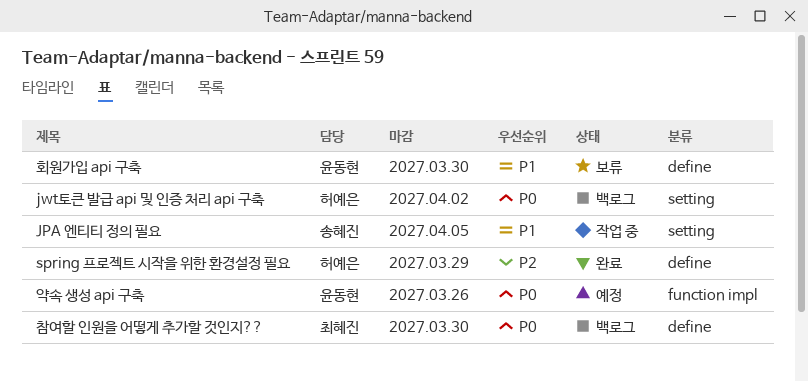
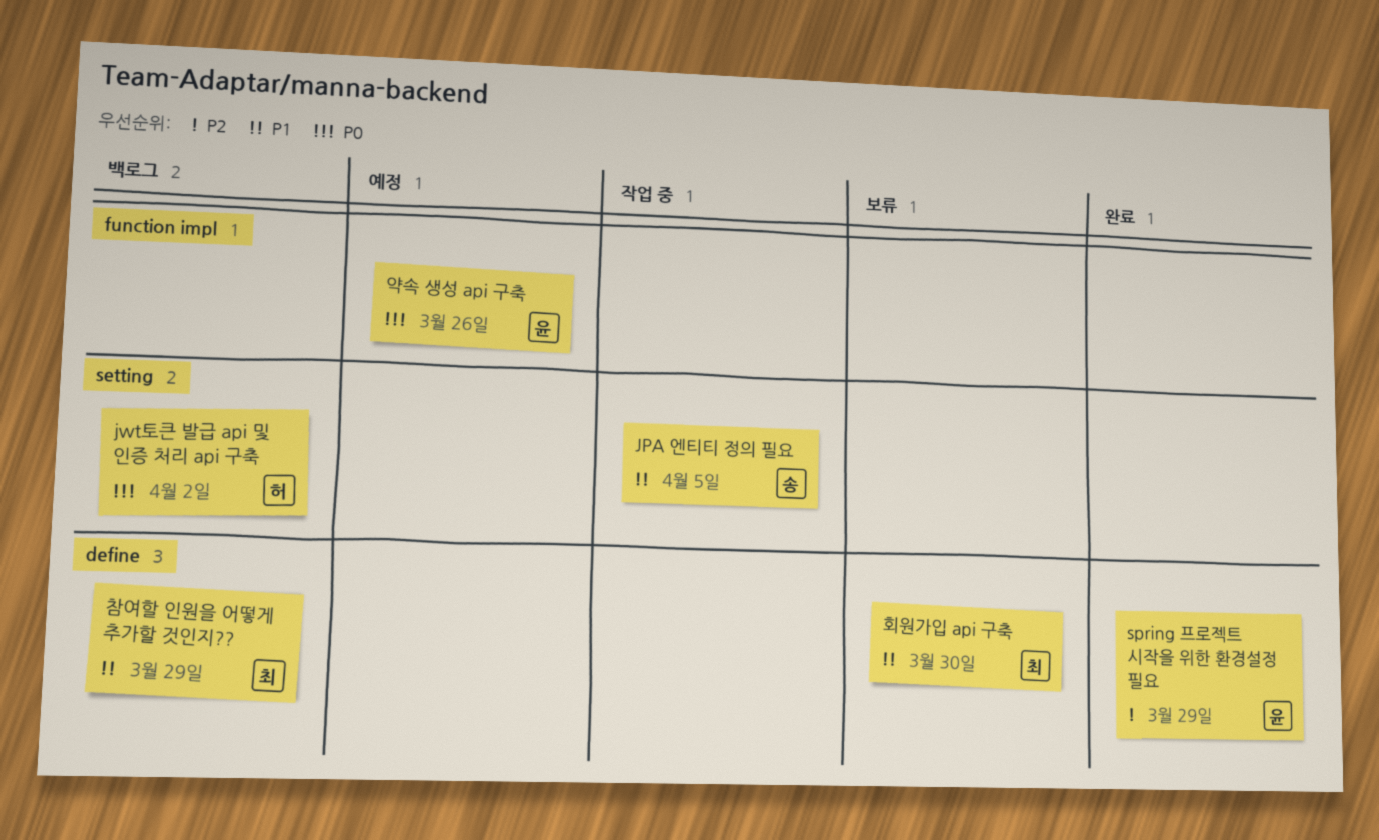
spring 프로젝트 시작을 위한 환경설정 필요, owner: 허예은 -> 윤동현
참여할 인원을 어떻게 추가할 것인지??, priority: P0 -> P1
참여할 인원을 어떻게 추가할 것인지??, due: Mar 30 -> Mar 29
회원가입 api 구축, owner: 윤동현 -> 최혜진

